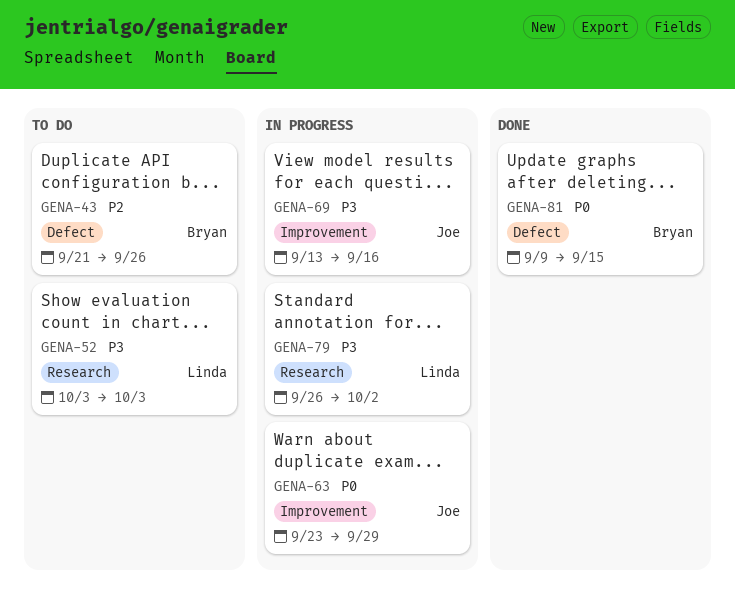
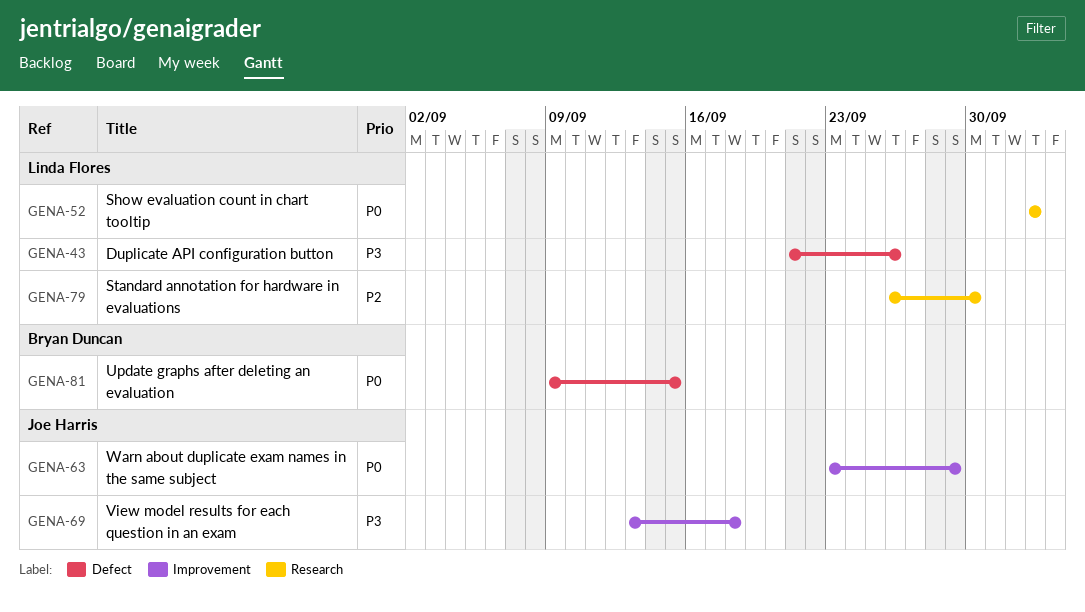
GENA-43, owner: Bryan Duncan -> Linda Flores
GENA-43, priority: P2 -> P3
GENA-52, priority: P3 -> P0
GENA-69, due: Sep 16 -> Sep 18
GENA-79, priority: P3 -> P2
GENA-79, due: Oct 2 -> Sep 30

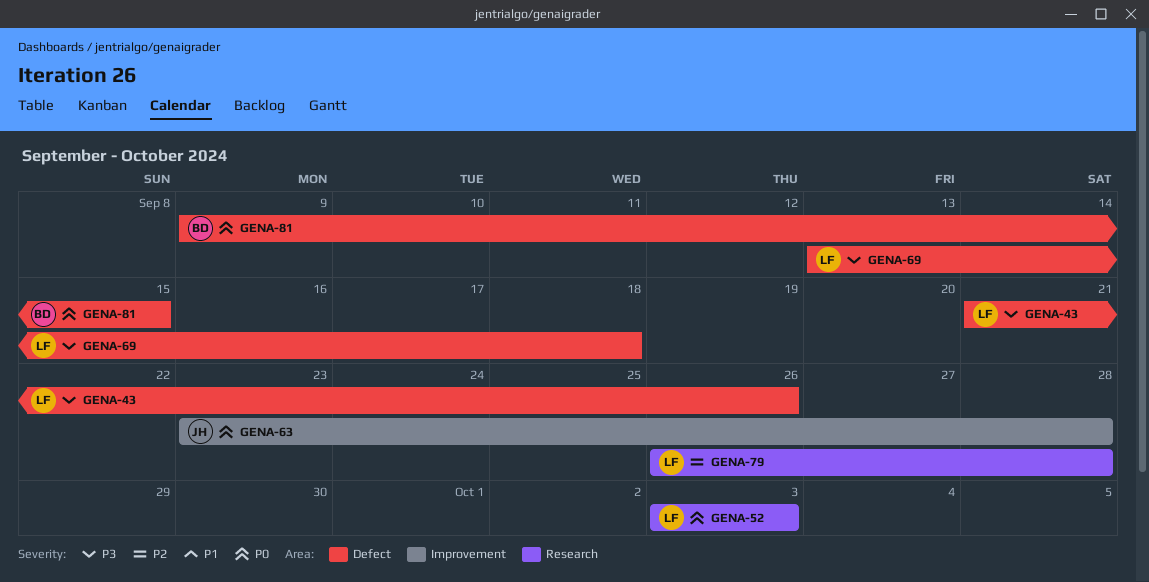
GENA-63, due: Sep 29 -> Sep 28
GENA-69, owner: Joe Harris -> Linda Flores
GENA-69, label: Improvement -> Defect
GENA-79, due: Sep 30 -> Sep 28

